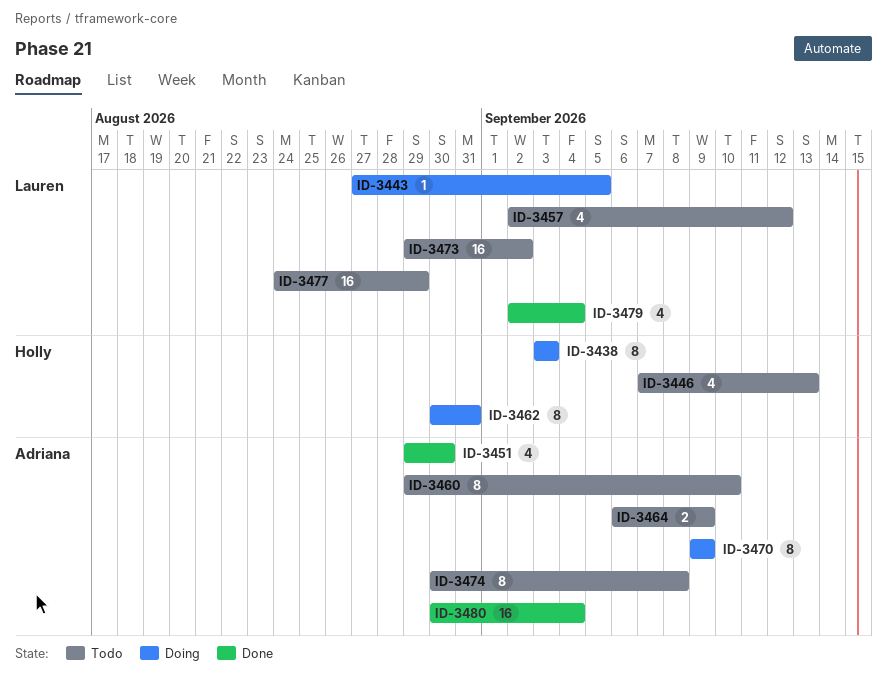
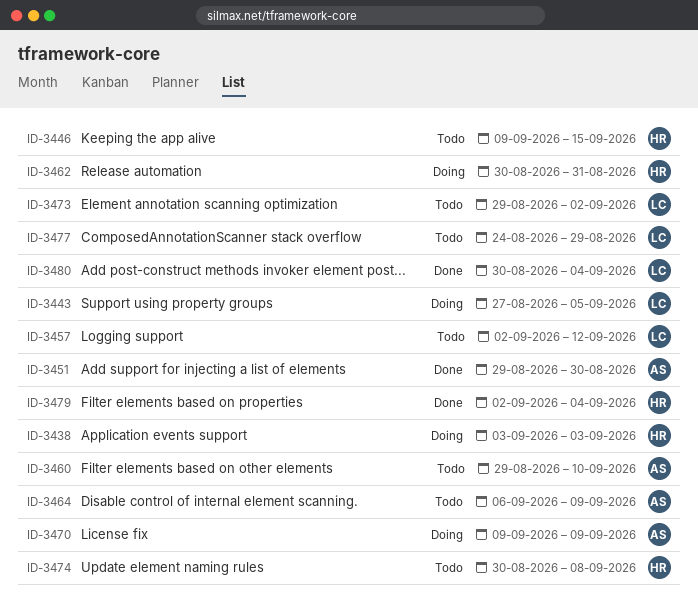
ID-3446, start: Sep 7 -> Sep 9
ID-3446, due: Sep 13 -> Sep 15
ID-3474, owner: Adriana -> Holly
ID-3479, owner: Lauren -> Holly
ID-3480, owner: Adriana -> Lauren

